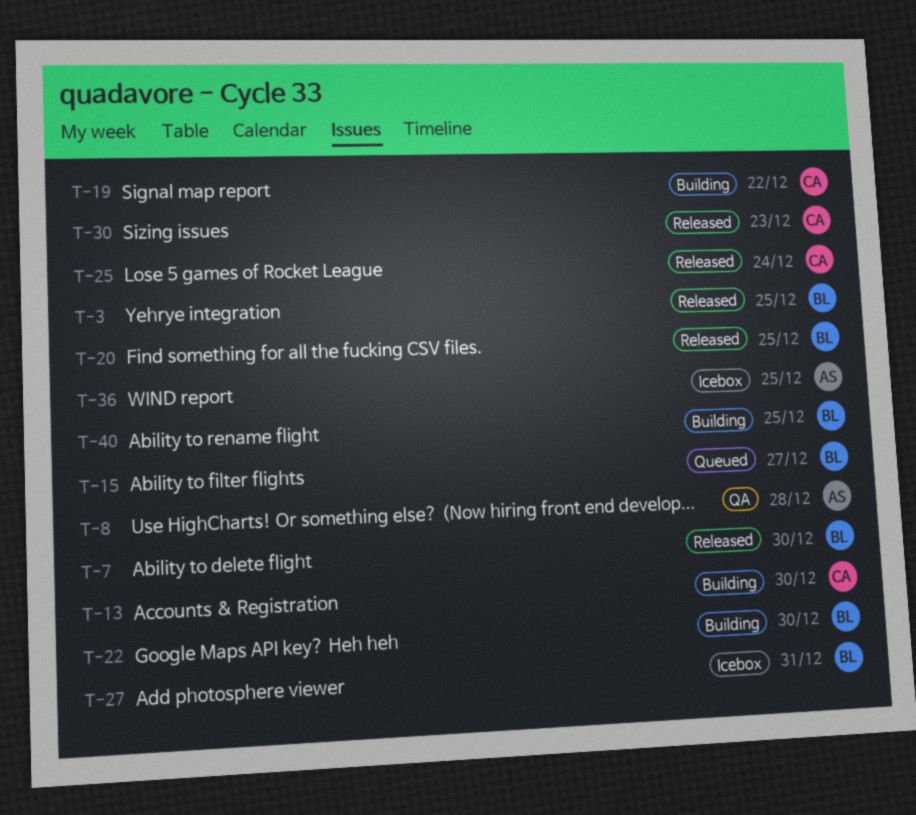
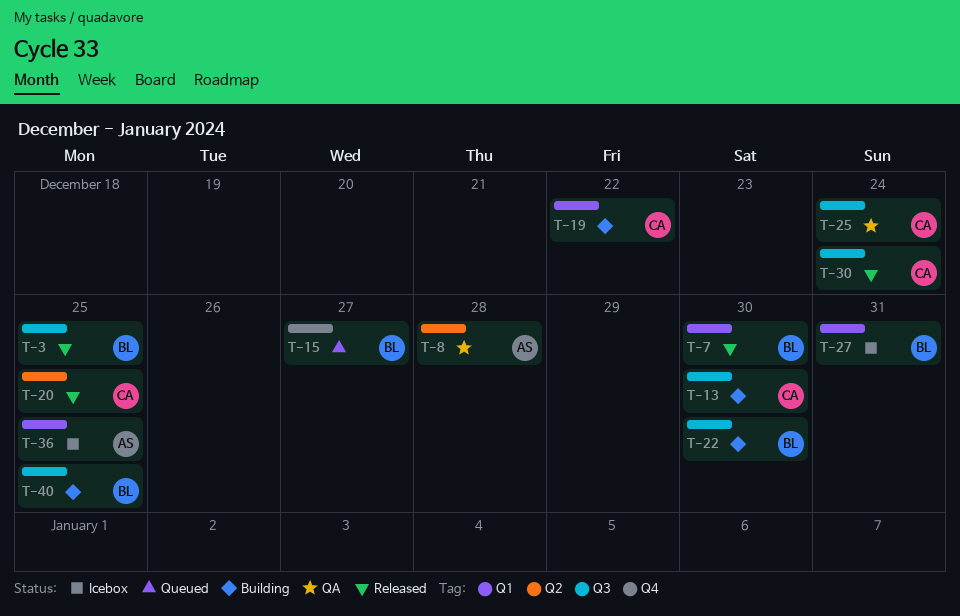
T-20, owner: BL -> CA
T-25, status: Released -> QA
T-30, due: Dec 23 -> Dec 24

